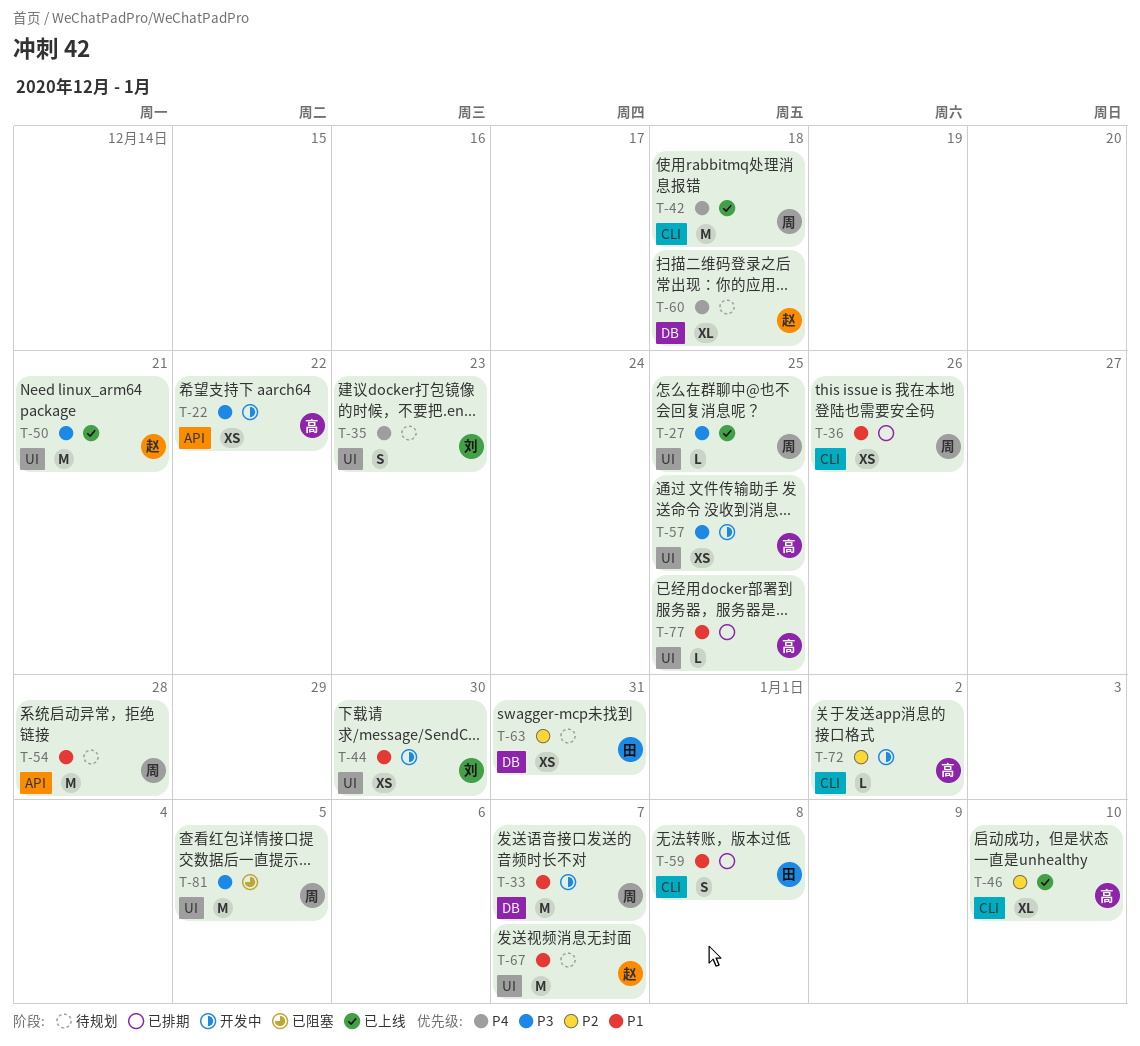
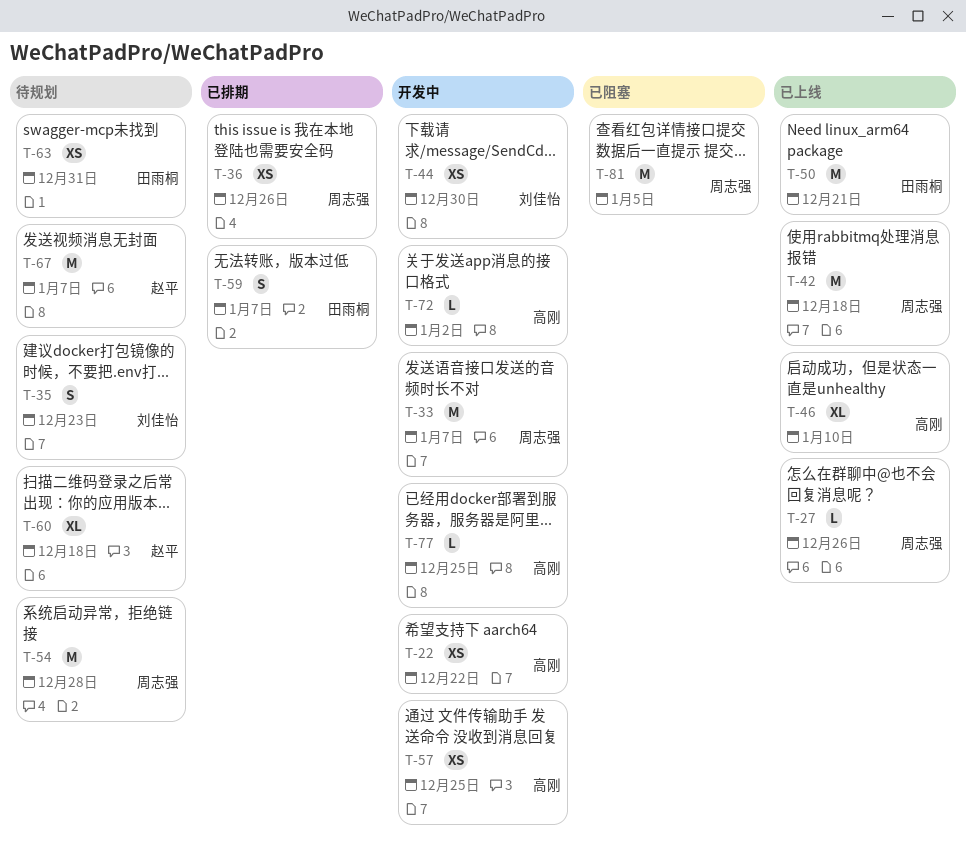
T-27, due: Dec 25 -> Dec 26
T-50, owner: 赵平 -> 田雨桐
T-59, due: Jan 8 -> Jan 7
T-77, status: 已排期 -> 开发中

